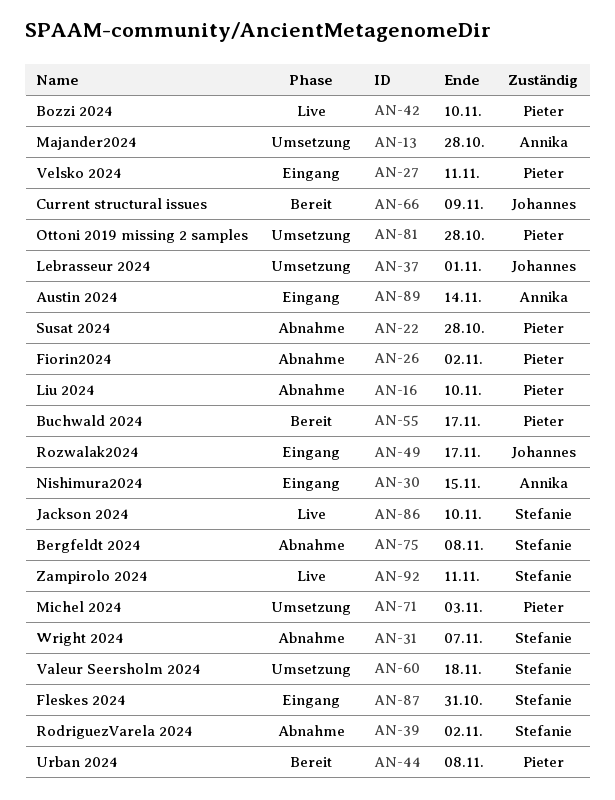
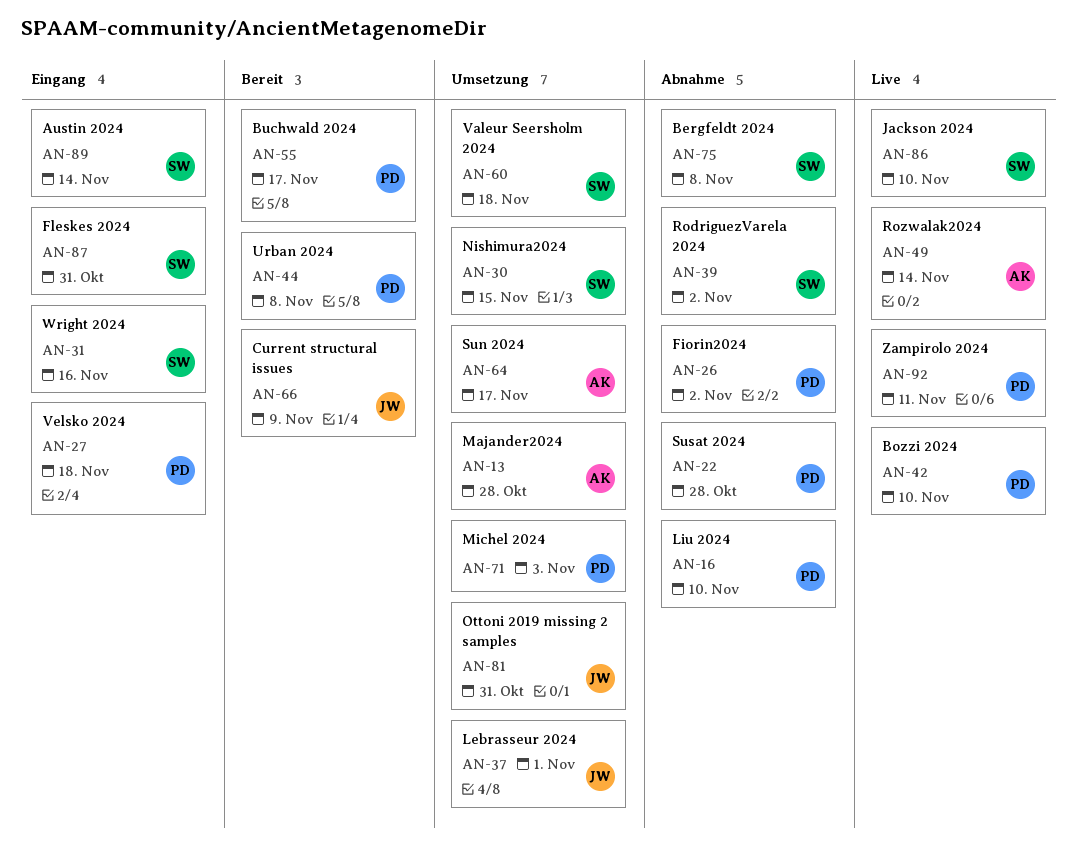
AN-27, due: Nov 11 -> Nov 18
AN-30, status: Eingang -> Umsetzung
AN-30, owner: Annika -> Stefanie
AN-31, status: Abnahme -> Eingang
AN-31, due: Nov 7 -> Nov 16
AN-49, status: Eingang -> Live
AN-49, owner: Johannes -> Annika
AN-49, due: Nov 17 -> Nov 14
AN-64: none -> present
AN-81, owner: Pieter -> Johannes
AN-81, due: Oct 28 -> Oct 31
AN-89, owner: Annika -> Stefanie
AN-92, owner: Stefanie -> Pieter

